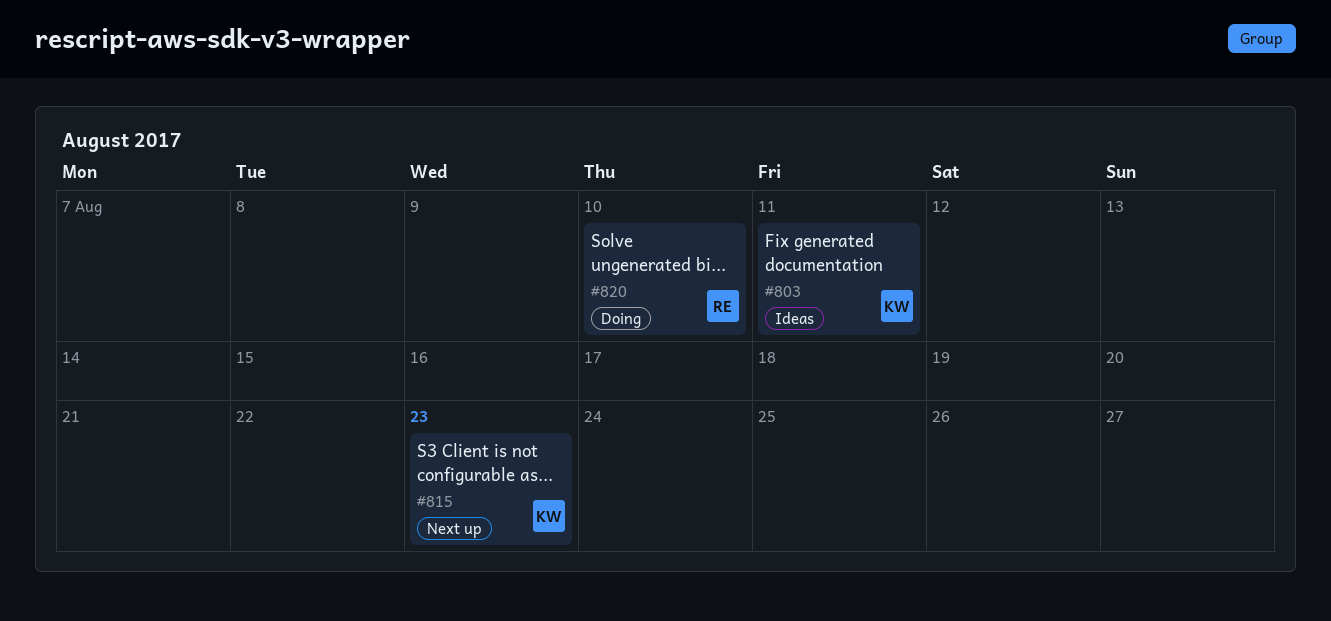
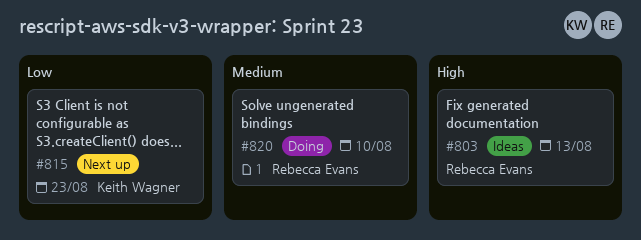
#803, owner: Keith Wagner -> Rebecca Evans
#803, due: Aug 11 -> Aug 13

